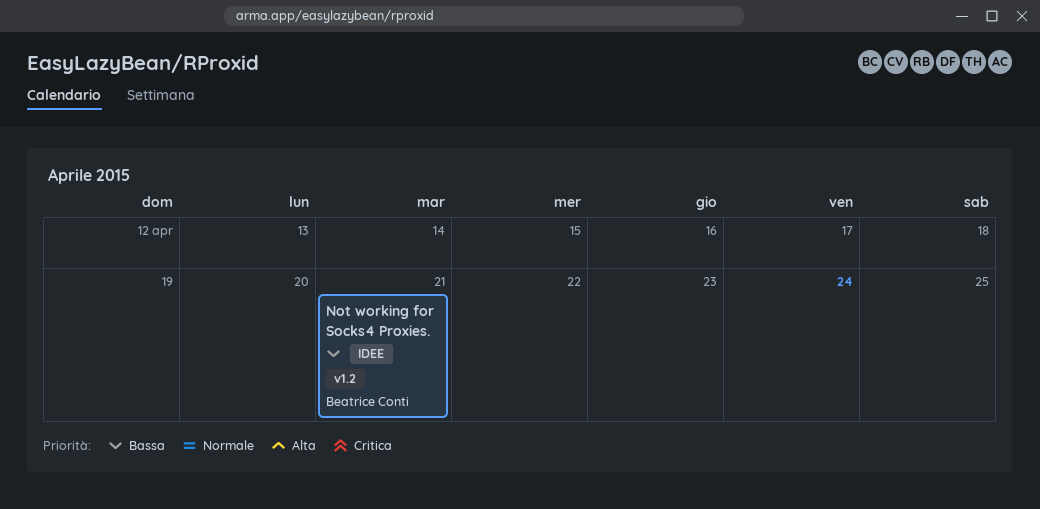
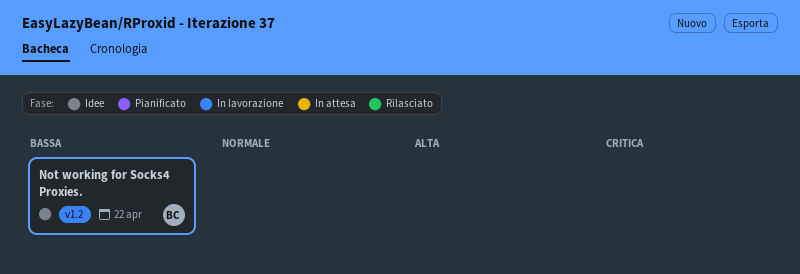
Not working for Socks4 Proxies., due: Apr 21 -> Apr 22

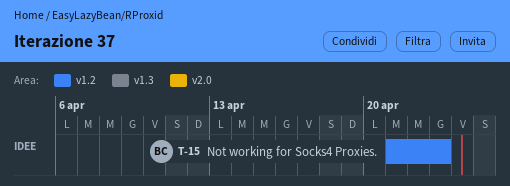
Not working for Socks4 Proxies., due: Apr 22 -> Apr 23

